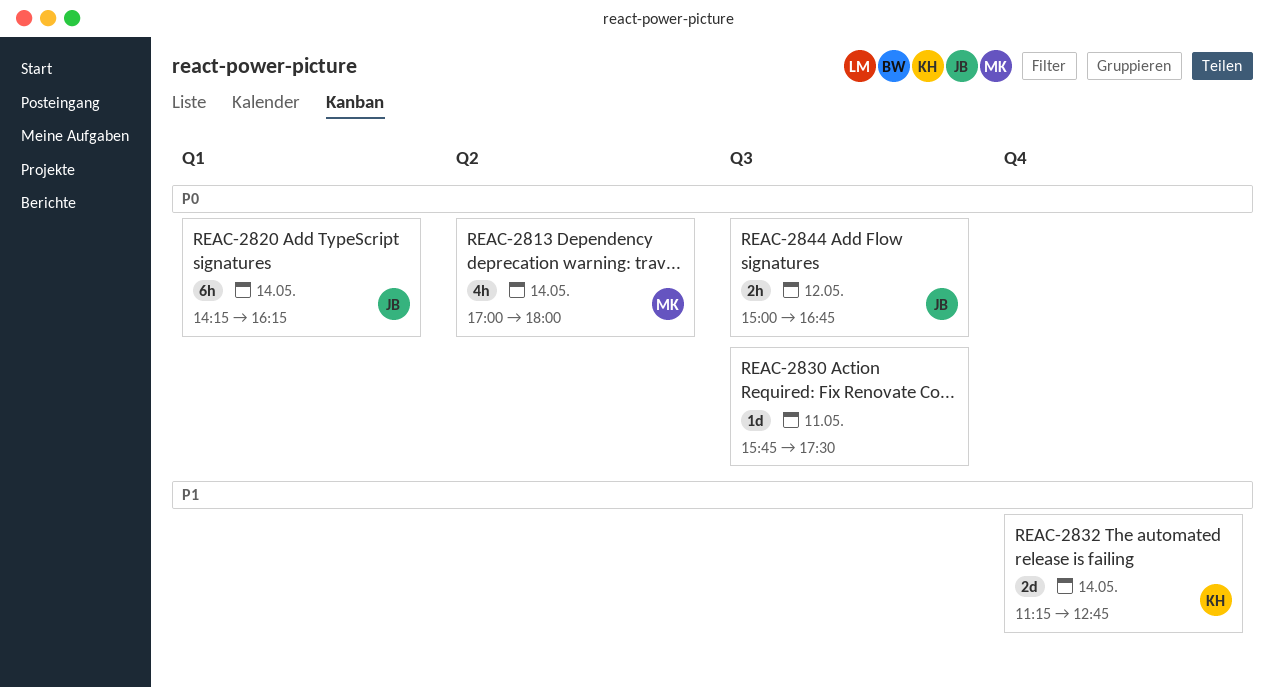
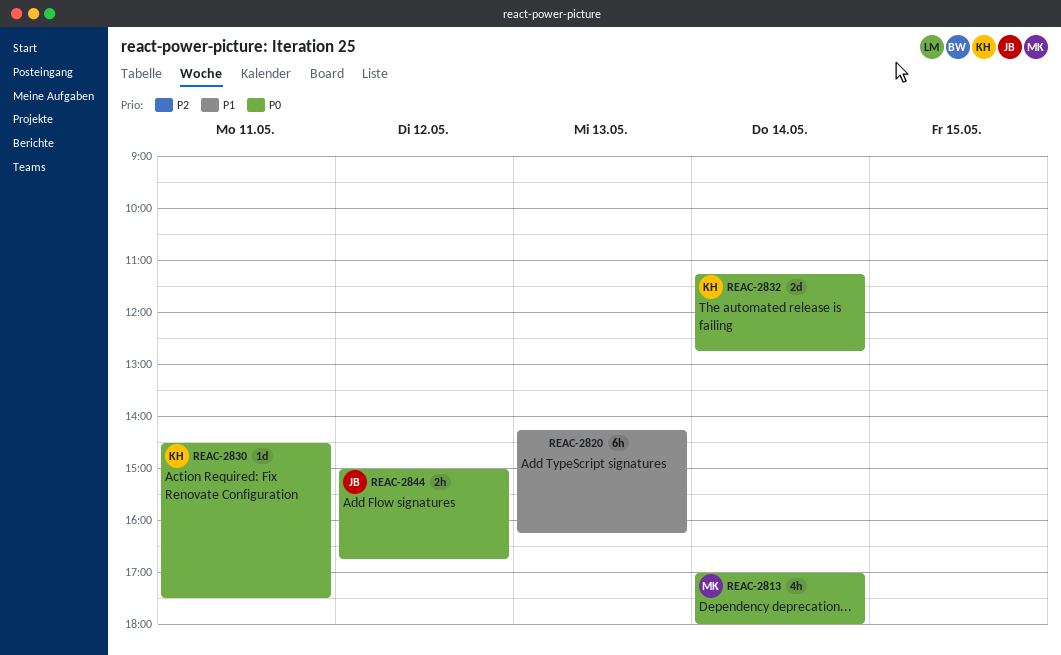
REAC-2820, owner: JB -> none
REAC-2820, priority: P0 -> P1
REAC-2820, day: May 14 -> May 13
REAC-2830, owner: none -> KH
REAC-2830, begins: 15:45 -> 14:30
REAC-2832, priority: P1 -> P0

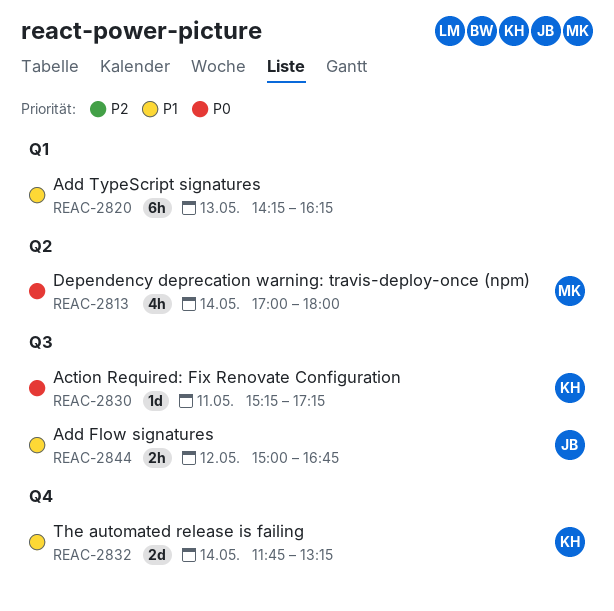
REAC-2830, begins: 14:30 -> 15:15
REAC-2830, ends: 17:30 -> 17:15
REAC-2832, priority: P0 -> P1
REAC-2832, begins: 11:15 -> 11:45
REAC-2832, ends: 12:45 -> 13:15
REAC-2844, priority: P0 -> P1

